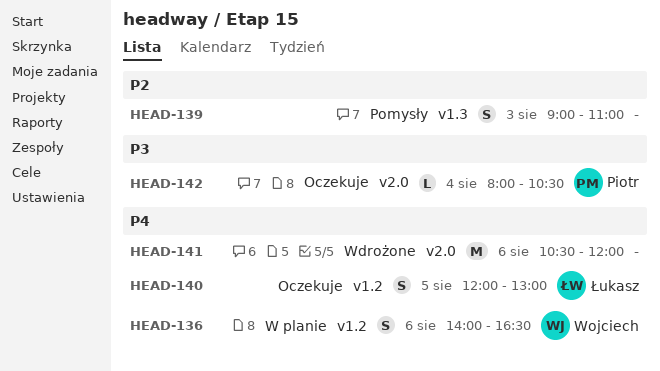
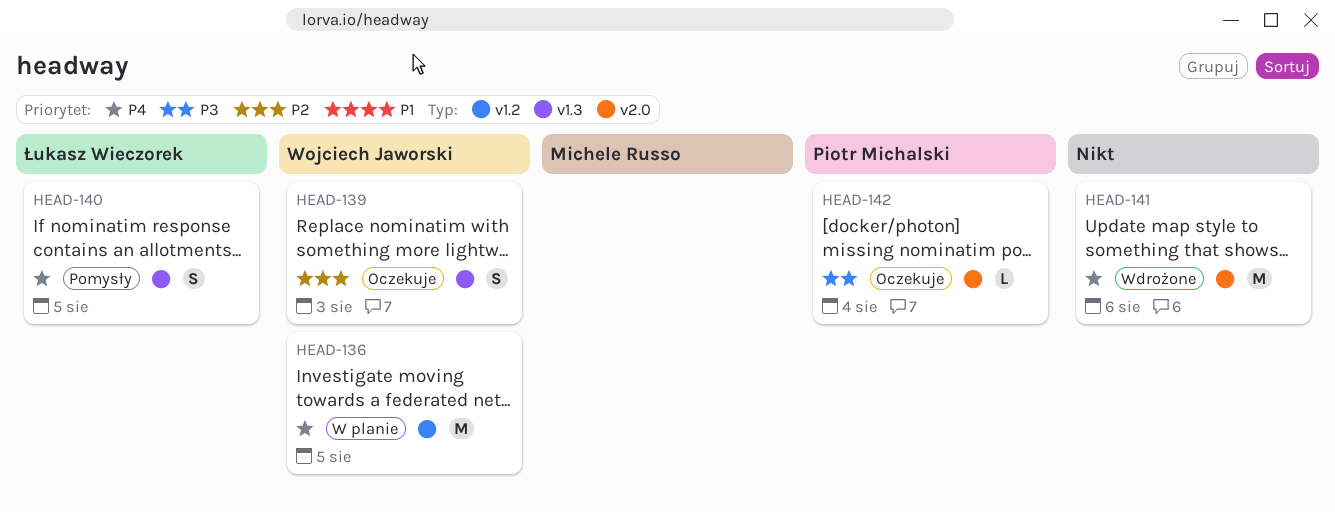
HEAD-136, estimate: S -> M
HEAD-136, day: Aug 6 -> Aug 5
HEAD-139, status: Pomysły -> Oczekuje
HEAD-139, owner: none -> Wojciech Jaworski
HEAD-140, status: Oczekuje -> Pomysły
HEAD-140, label: v1.2 -> v1.3

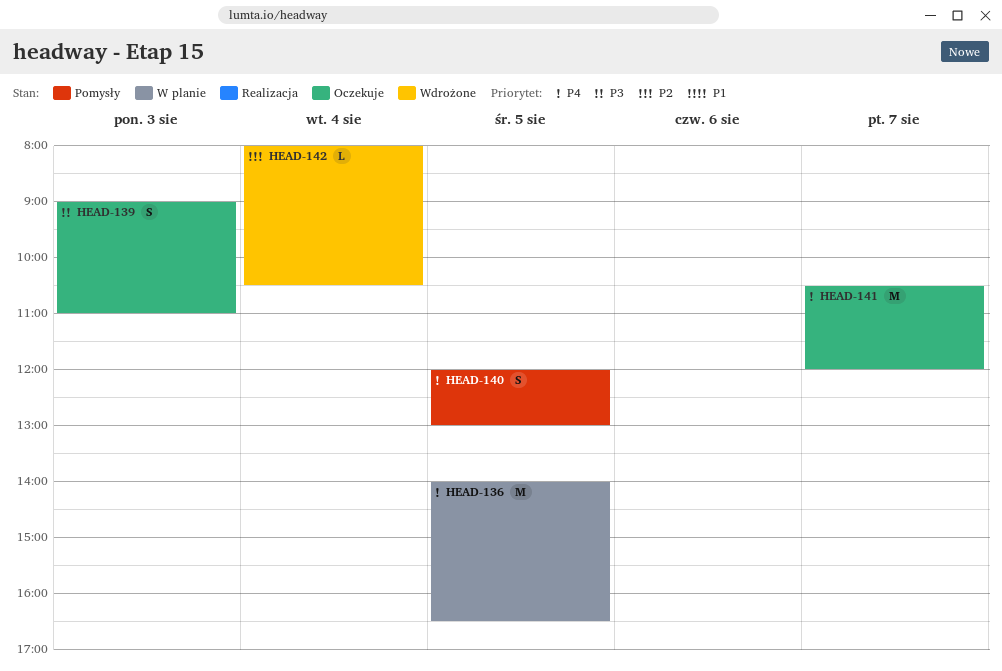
HEAD-139, priority: P2 -> P3
HEAD-141, status: Wdrożone -> Oczekuje
HEAD-141, day: Aug 6 -> Aug 7
HEAD-142, status: Oczekuje -> Wdrożone
HEAD-142, priority: P3 -> P2

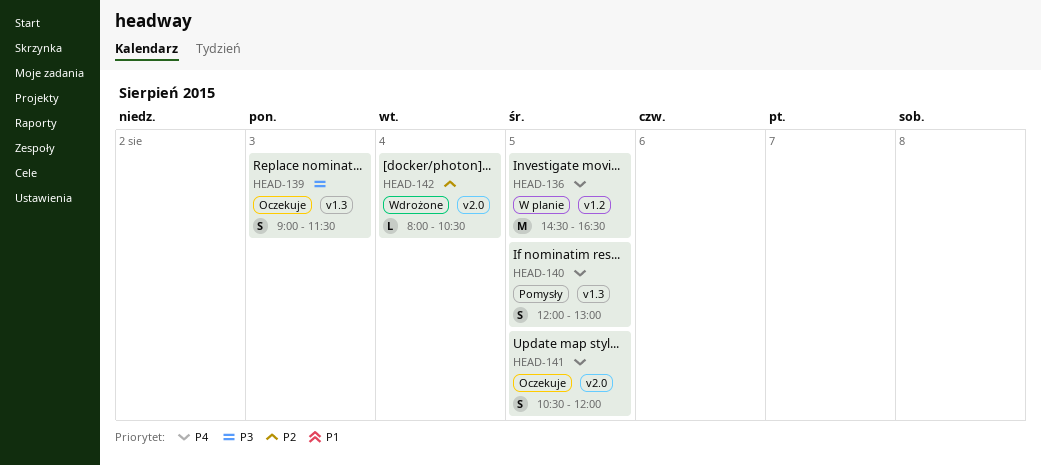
HEAD-136, begins: 14:00 -> 14:30
HEAD-139, ends: 11:00 -> 11:30
HEAD-141, estimate: M -> S
HEAD-141, day: Aug 7 -> Aug 5

